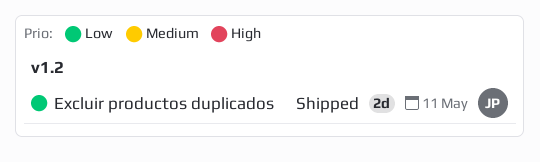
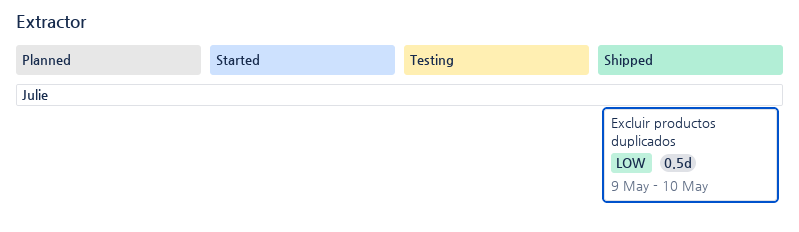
Excluir productos duplicados, estimate: 2d -> 0.5d
Excluir productos duplicados, due: May 11 -> May 10

